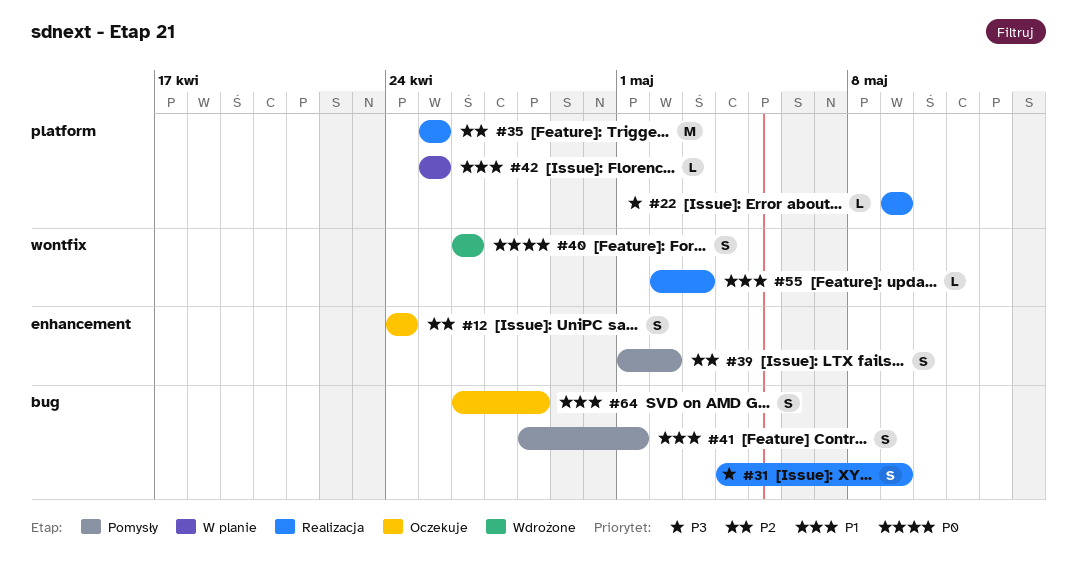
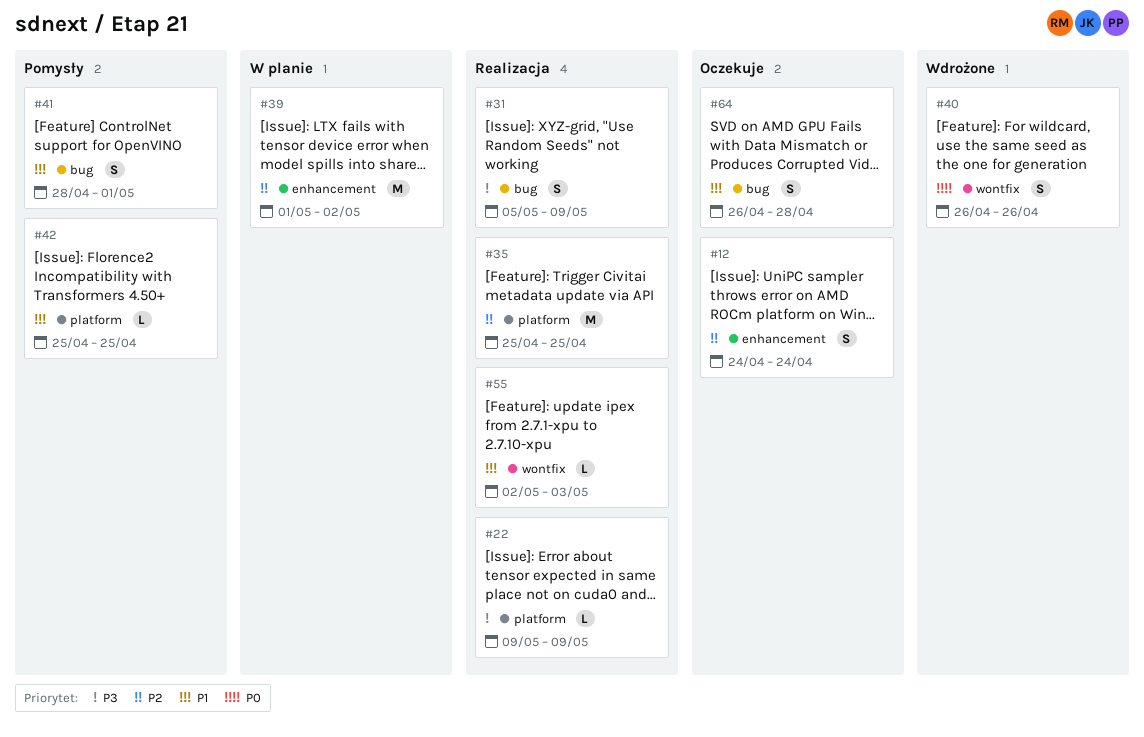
#31, start: May 4 -> May 5
#39, status: Pomysły -> W planie
#39, estimate: S -> M
#42, status: W planie -> Pomysły

